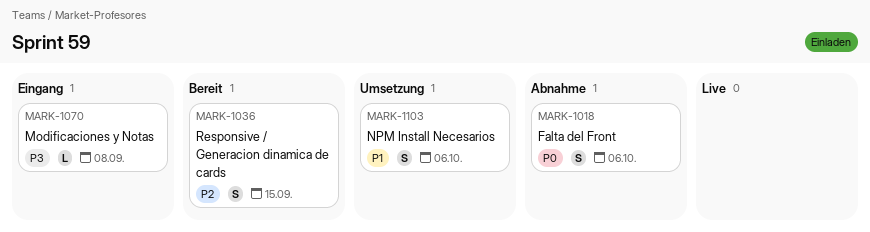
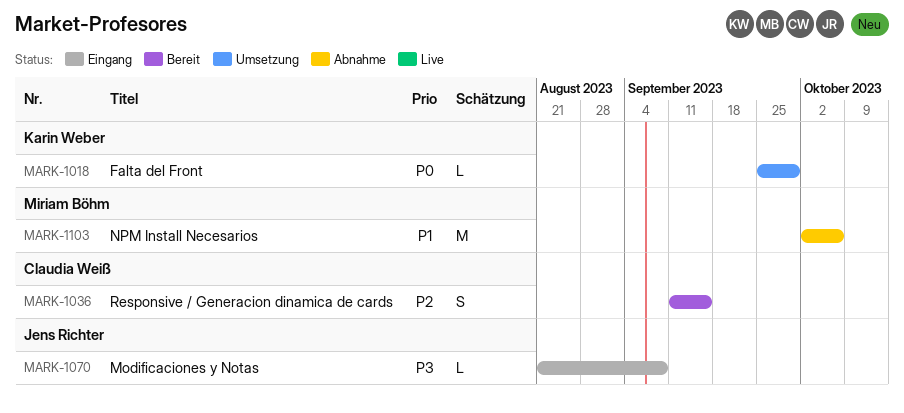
MARK-1018, status: Abnahme -> Umsetzung
MARK-1018, estimate: S -> L
MARK-1018, due: Oct 6 -> Sep 29
MARK-1103, status: Umsetzung -> Abnahme
MARK-1103, estimate: S -> M

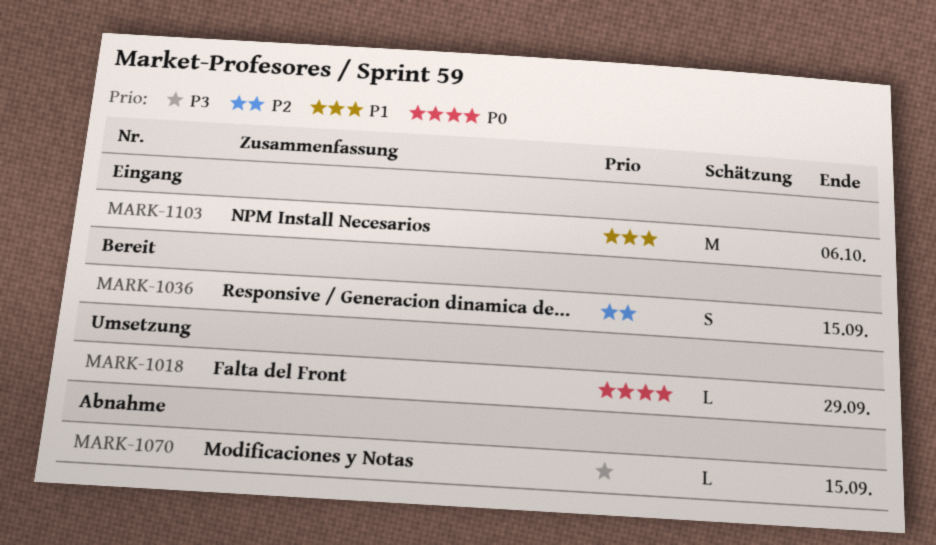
MARK-1070, status: Eingang -> Abnahme
MARK-1070, due: Sep 8 -> Sep 15
MARK-1103, status: Abnahme -> Eingang

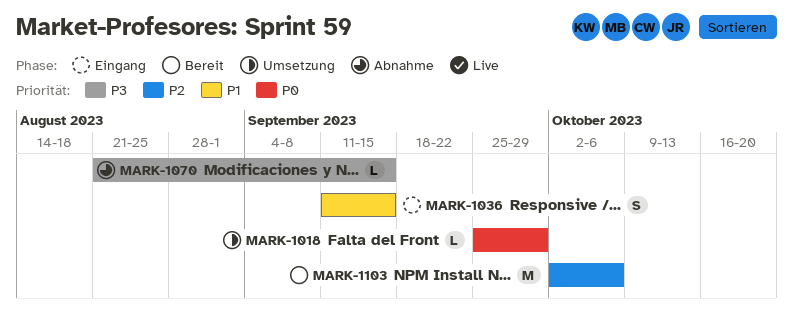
MARK-1036, status: Bereit -> Eingang
MARK-1036, priority: P2 -> P1
MARK-1103, status: Eingang -> Bereit
MARK-1103, priority: P1 -> P2

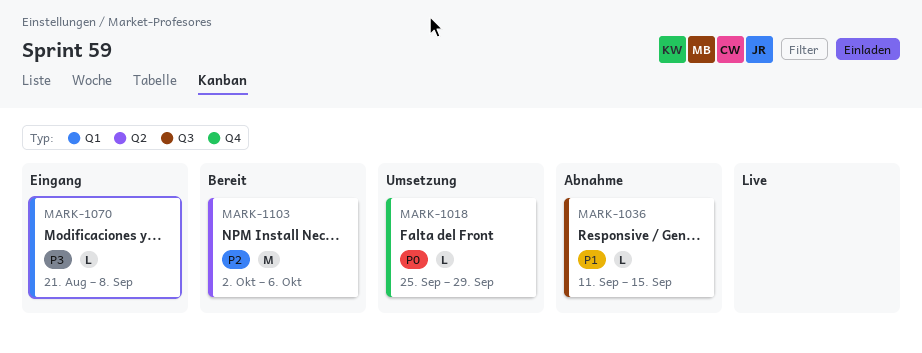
MARK-1036, status: Eingang -> Abnahme
MARK-1036, estimate: S -> L
MARK-1070, status: Abnahme -> Eingang
MARK-1070, due: Sep 15 -> Sep 8

